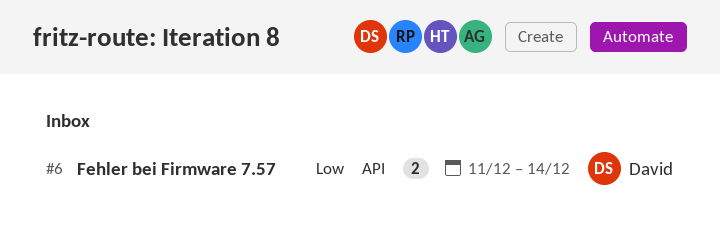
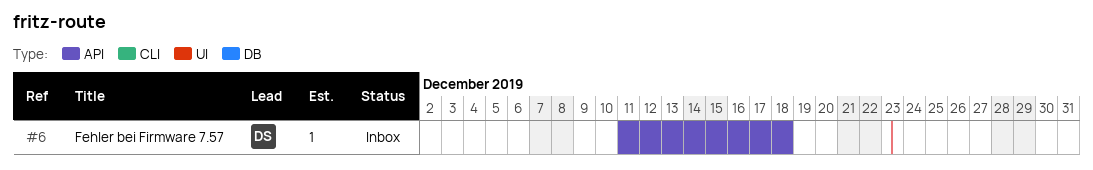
#6, estimate: 2 -> 1
#6, due: Dec 14 -> Dec 18

